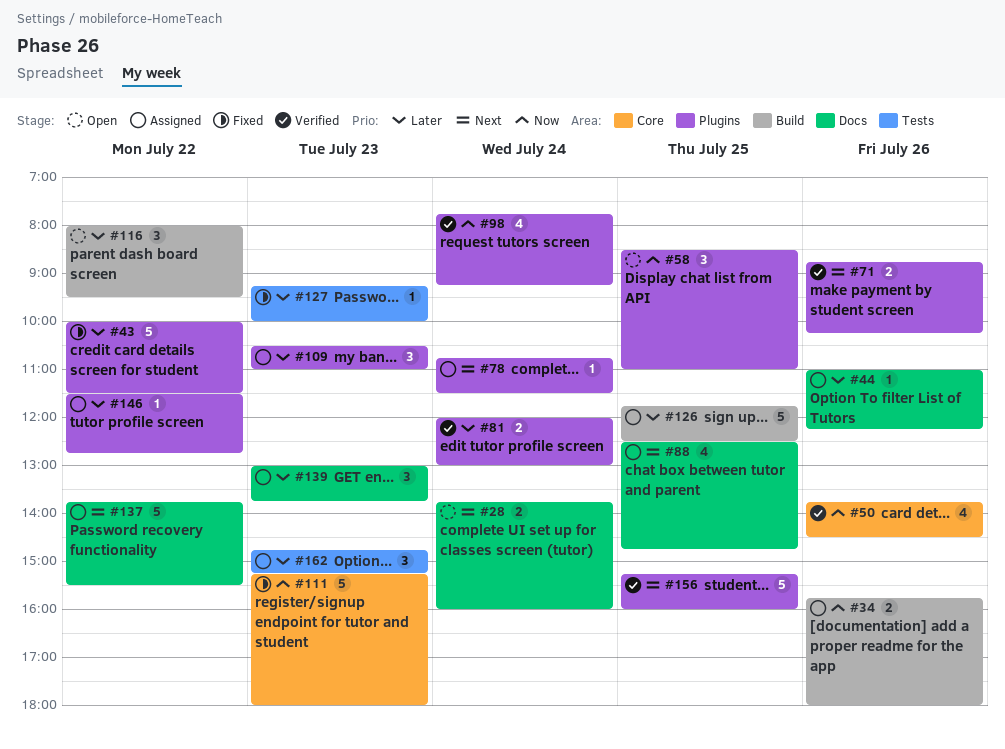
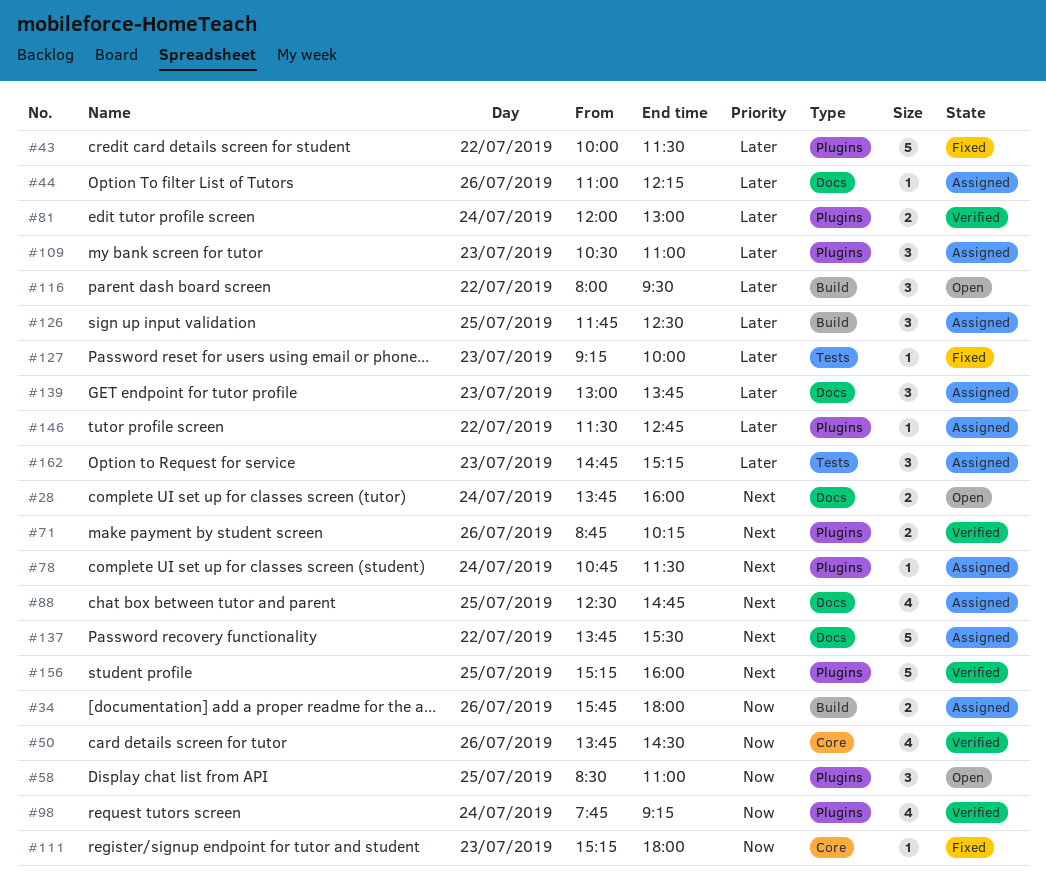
#111, estimate: 5 -> 1
#126, estimate: 5 -> 3

